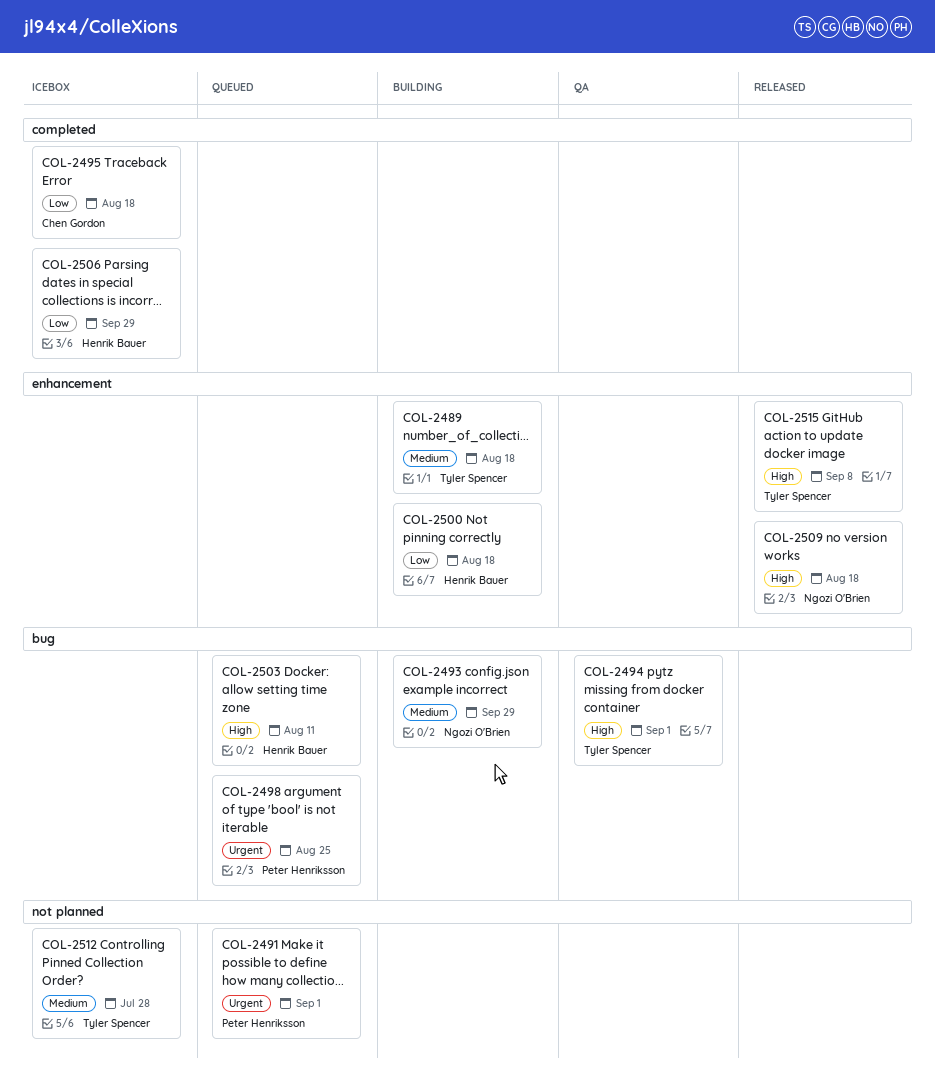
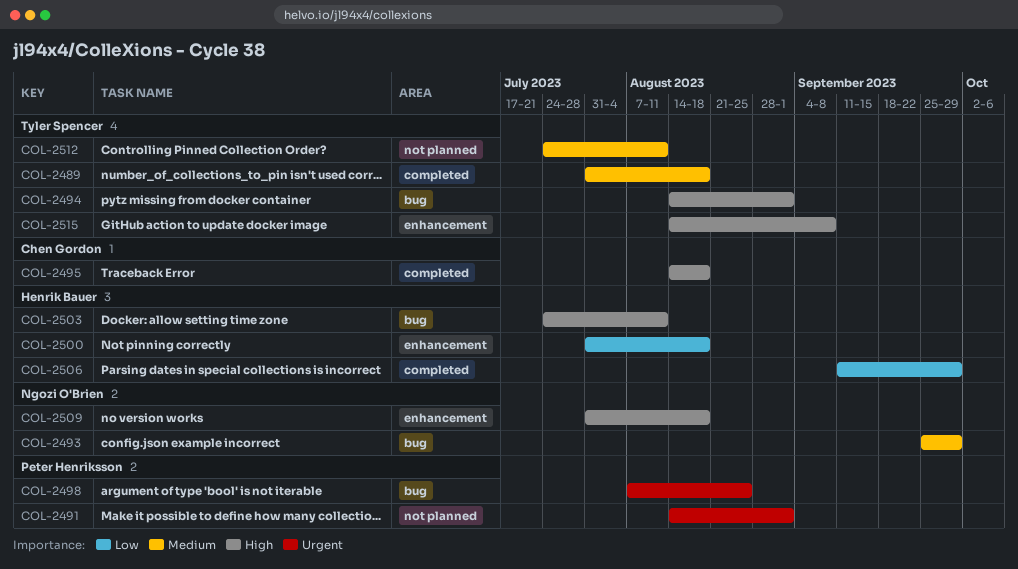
COL-2489, label: enhancement -> completed
COL-2495, priority: Low -> High
COL-2512, due: Jul 28 -> Aug 11

